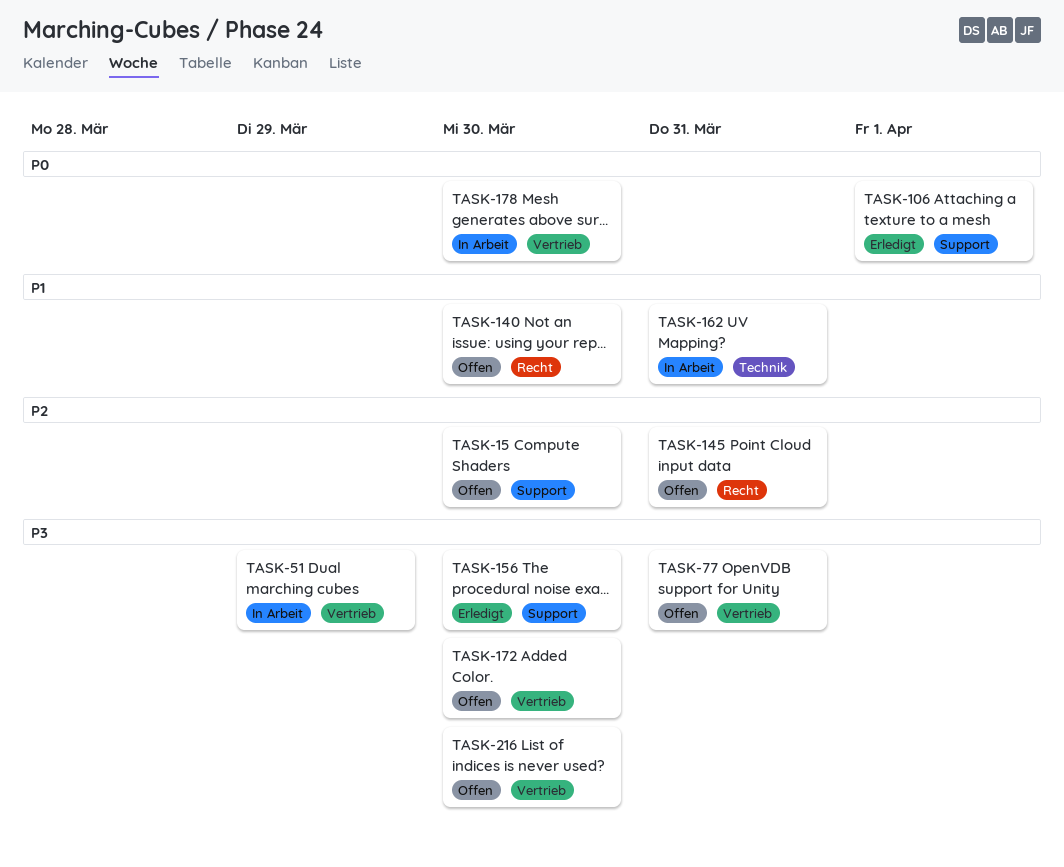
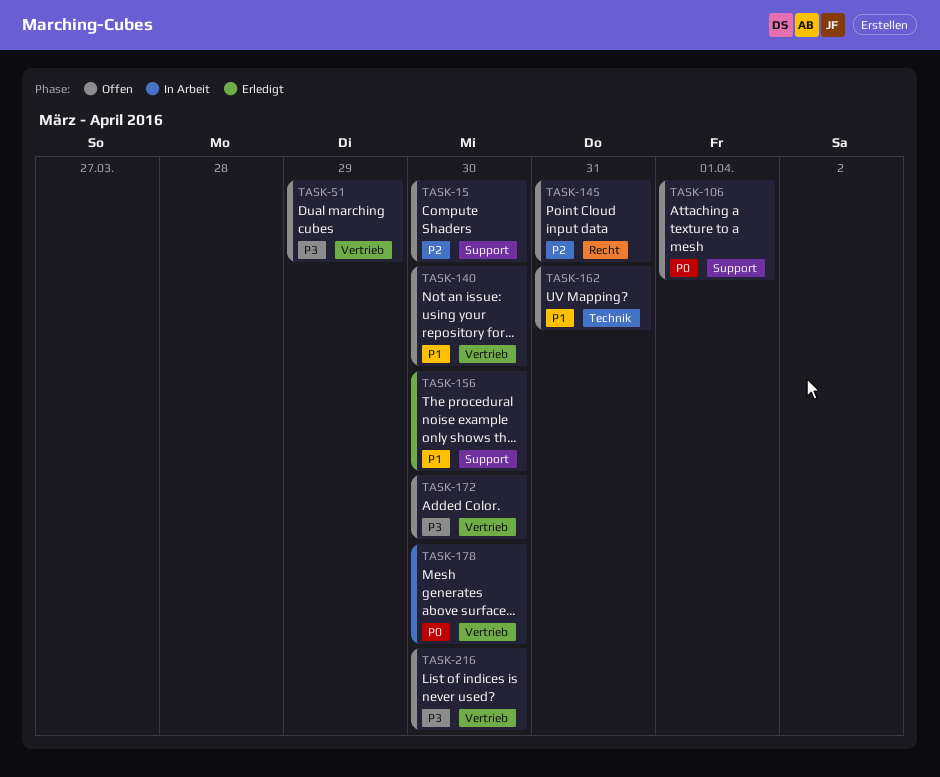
TASK-51, status: In Arbeit -> Offen
TASK-77: present -> none
TASK-106, status: Erledigt -> Offen
TASK-140, label: Recht -> Vertrieb
TASK-156, priority: P3 -> P1
TASK-162, status: In Arbeit -> Offen

